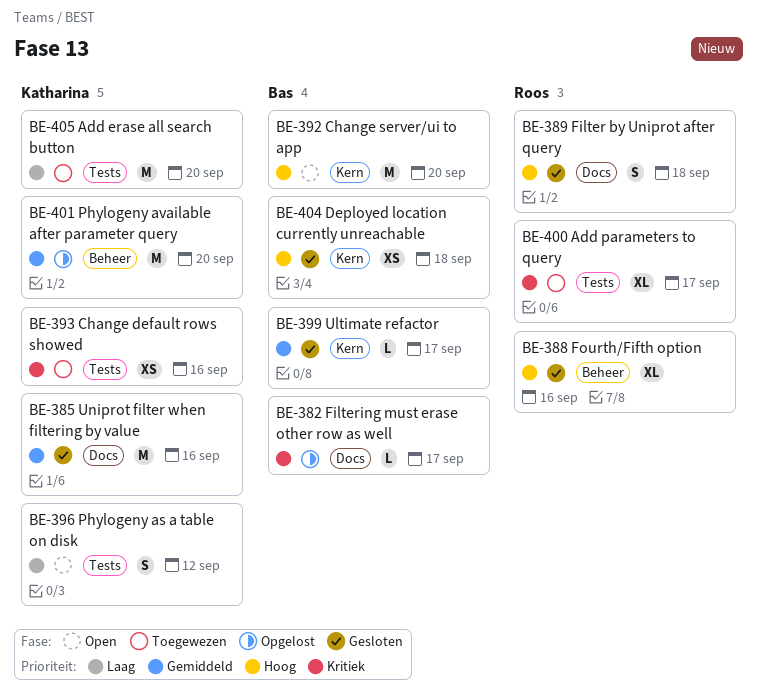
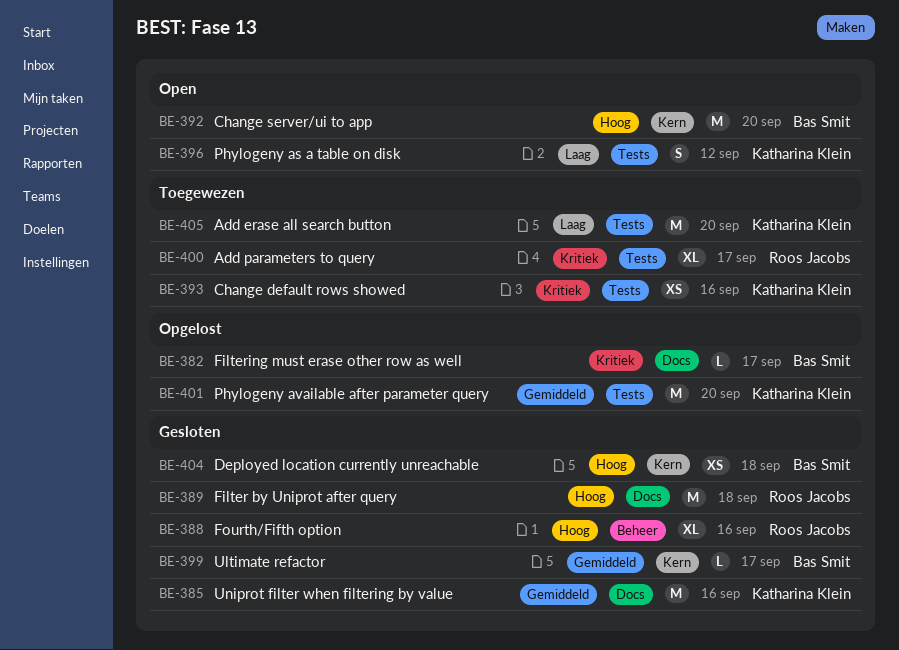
BE-389, estimate: S -> M
BE-401, label: Beheer -> Tests

